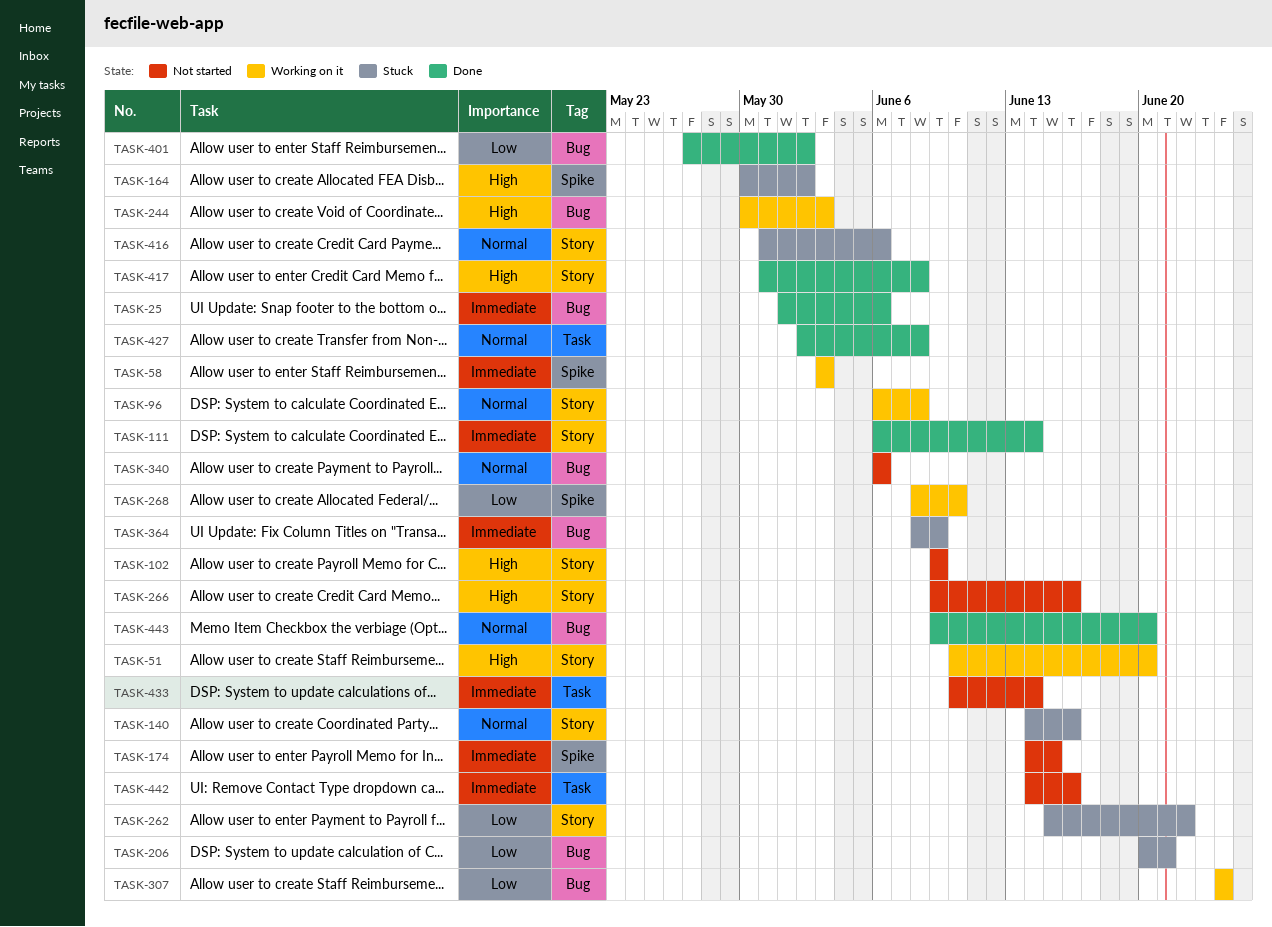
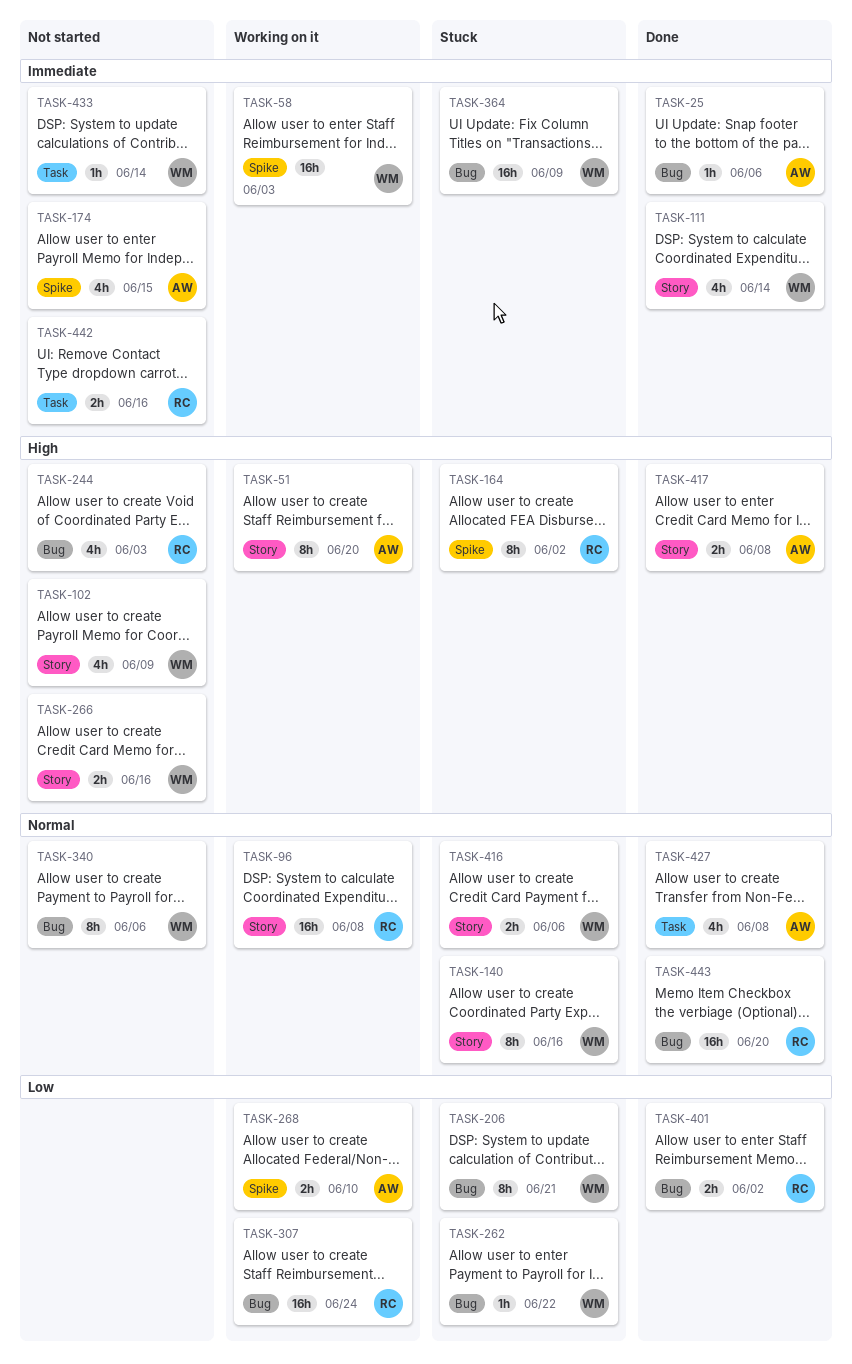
TASK-244, status: Working on it -> Not started
TASK-262, label: Story -> Bug

